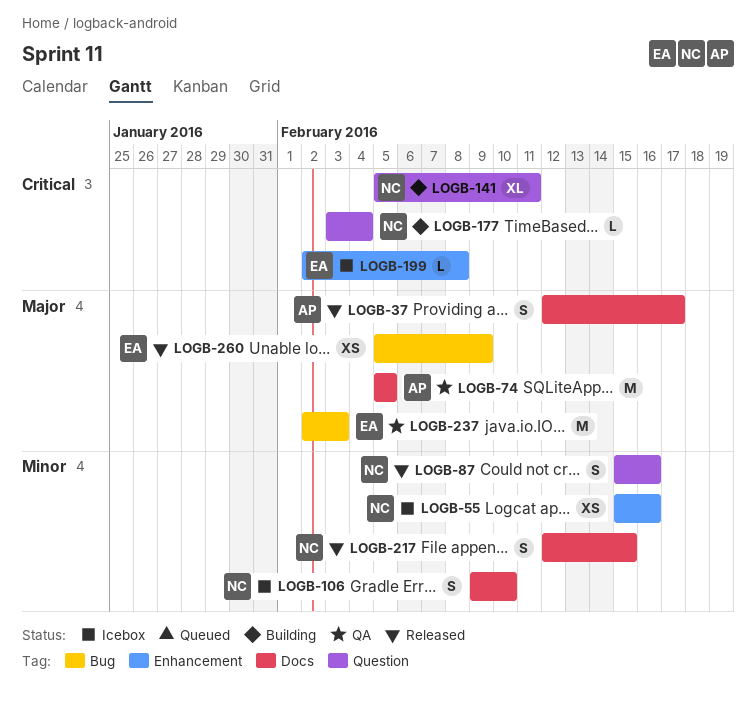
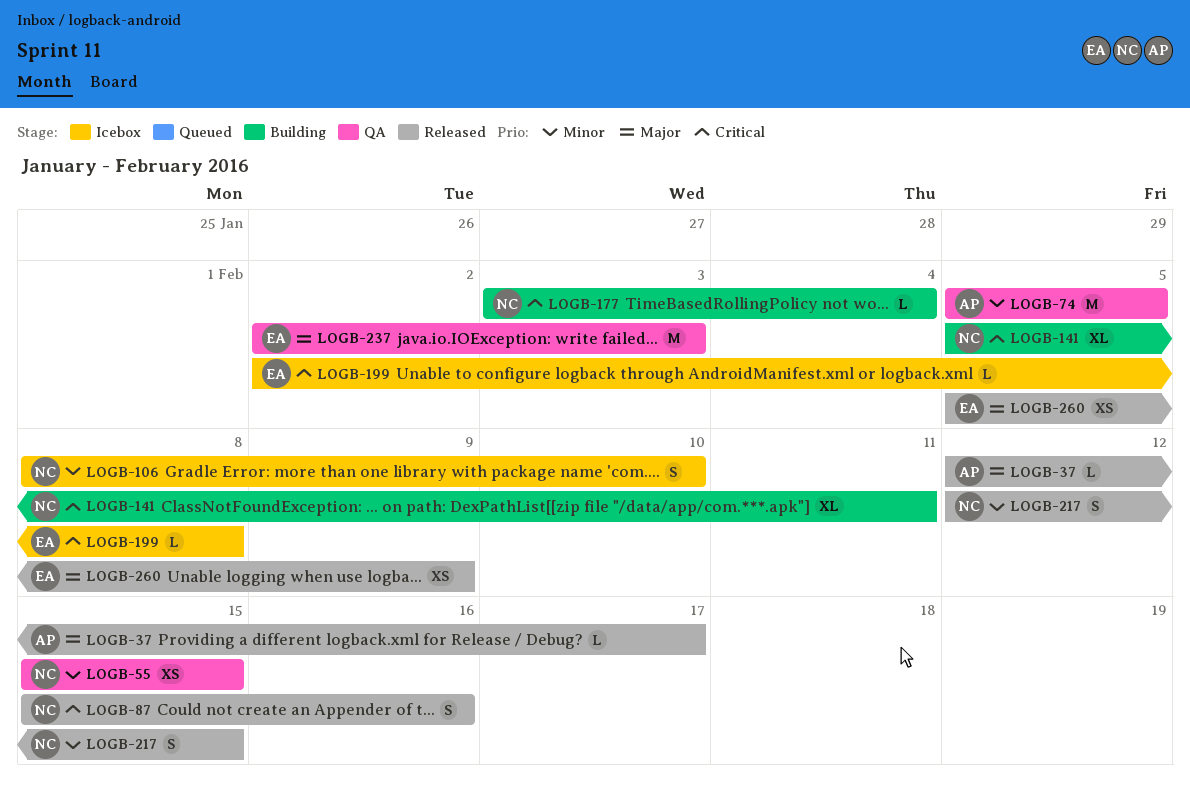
LOGB-37, estimate: S -> L
LOGB-55, status: Icebox -> QA
LOGB-55, due: Feb 16 -> Feb 15
LOGB-74, priority: Major -> Minor
LOGB-87, priority: Minor -> Critical
LOGB-106, start: Feb 9 -> Feb 8

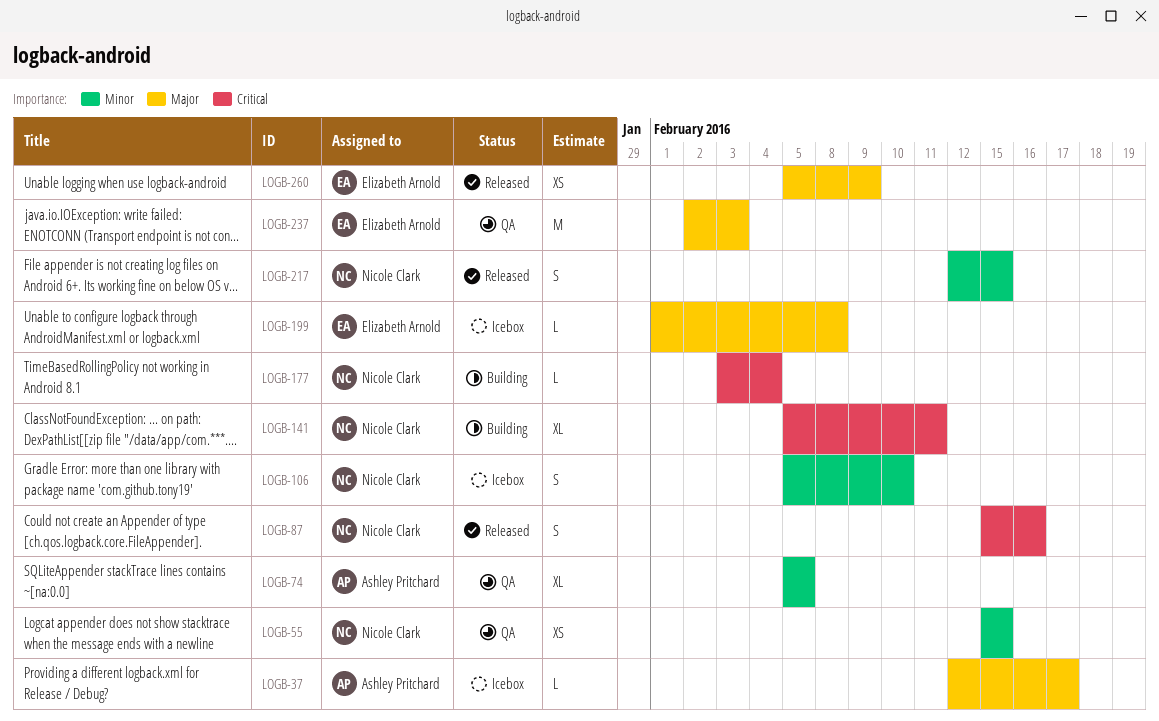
LOGB-37, status: Released -> Icebox
LOGB-74, estimate: M -> XL
LOGB-106, start: Feb 8 -> Feb 5
LOGB-199, priority: Critical -> Major
LOGB-199, start: Feb 2 -> Feb 1

